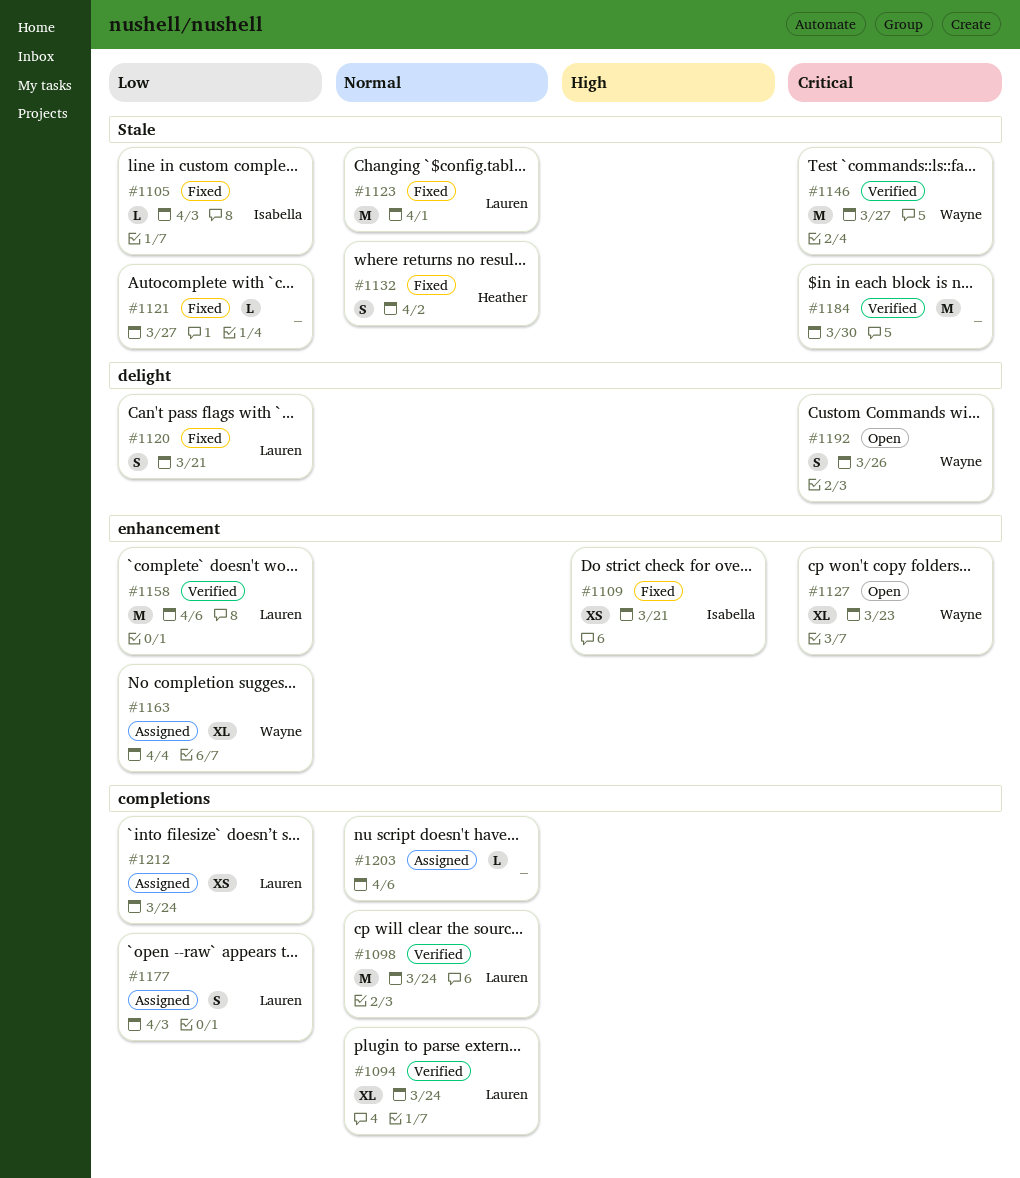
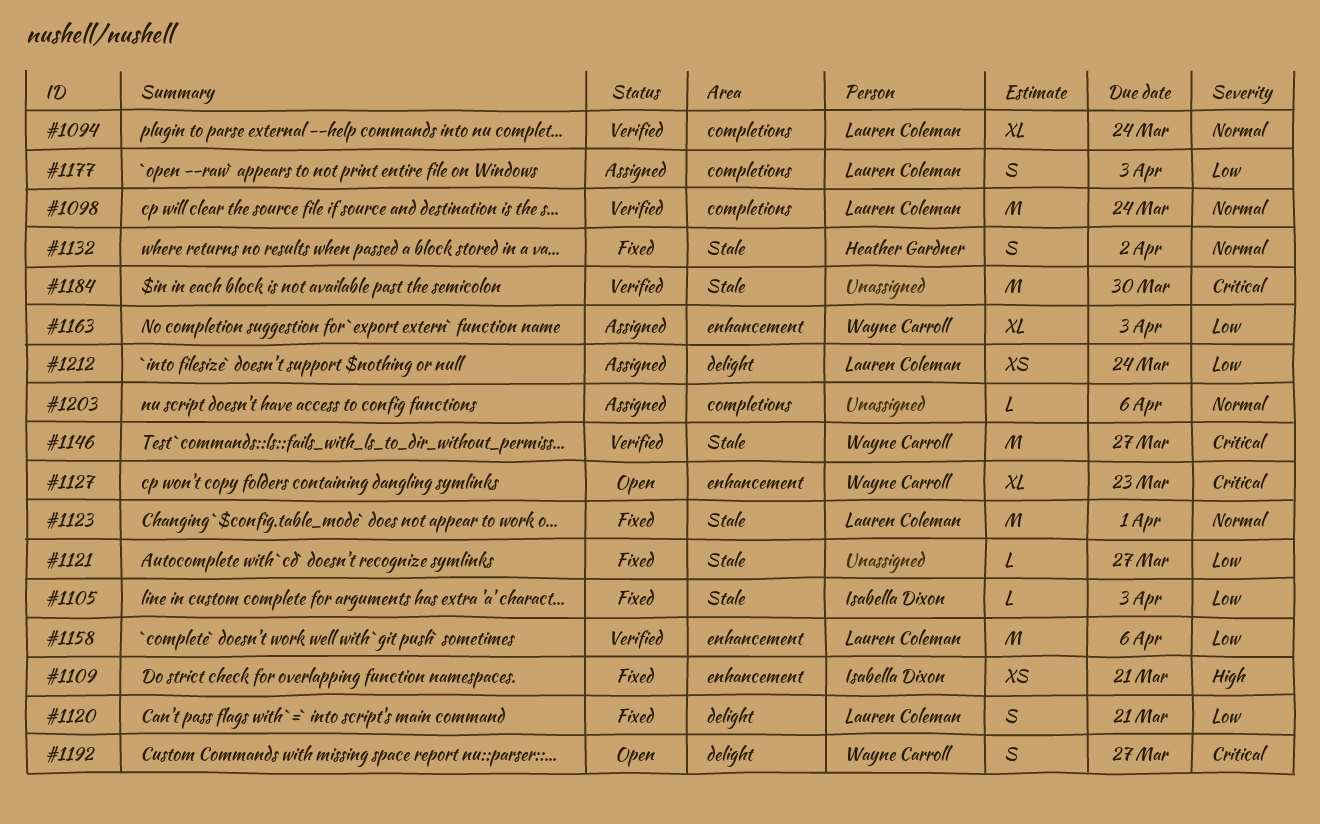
#1163, due: Apr 4 -> Apr 3
#1192, due: Mar 26 -> Mar 27
#1212, label: completions -> delight

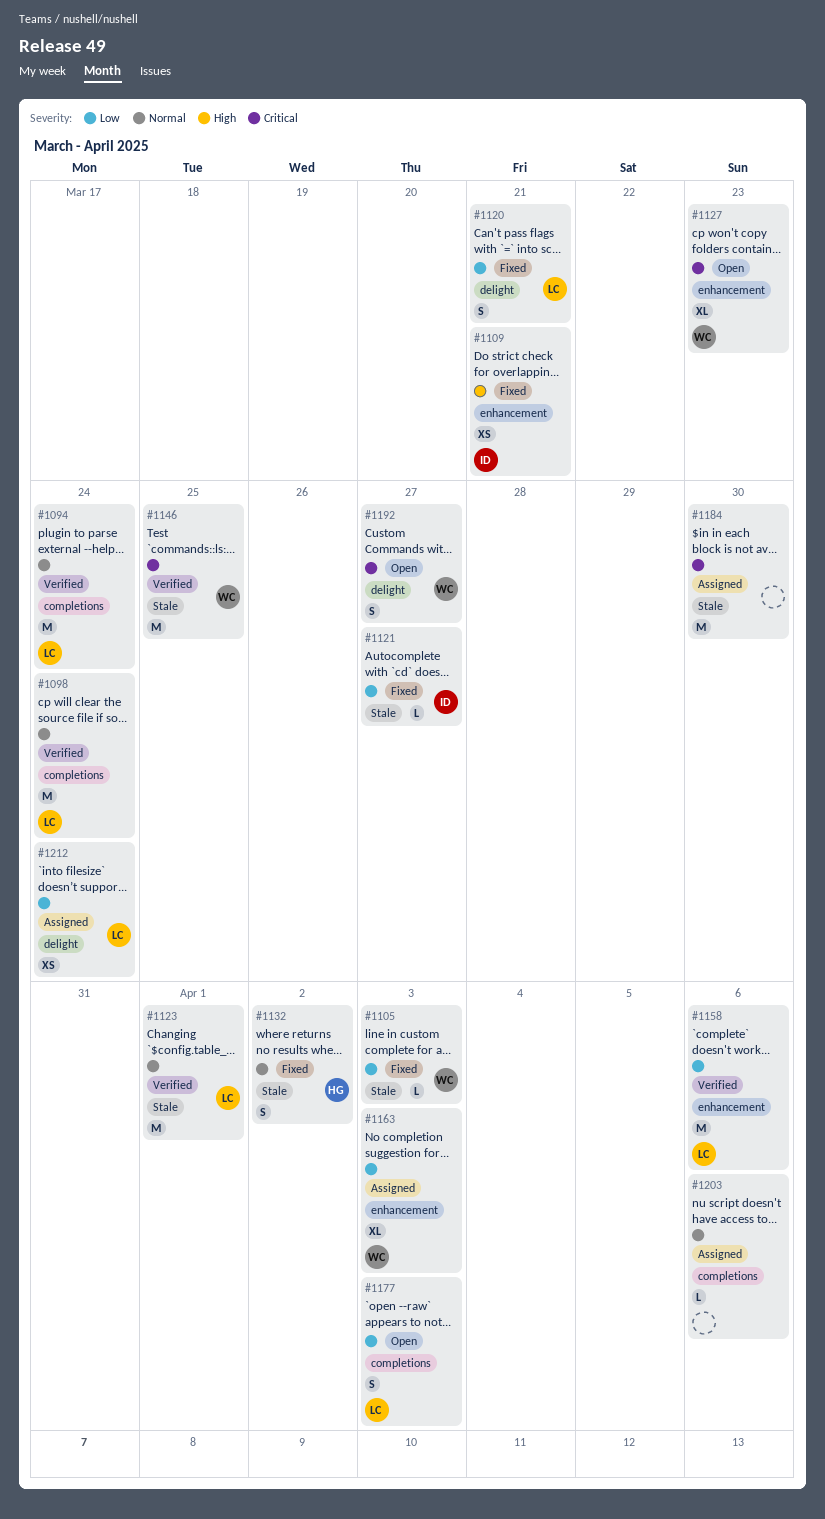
#1094, estimate: XL -> M
#1105, owner: Isabella Dixon -> Wayne Carroll
#1121, owner: none -> Isabella Dixon
#1123, status: Fixed -> Verified
#1146, due: Mar 27 -> Mar 25
#1177, status: Assigned -> Open
#1184, status: Verified -> Assigned

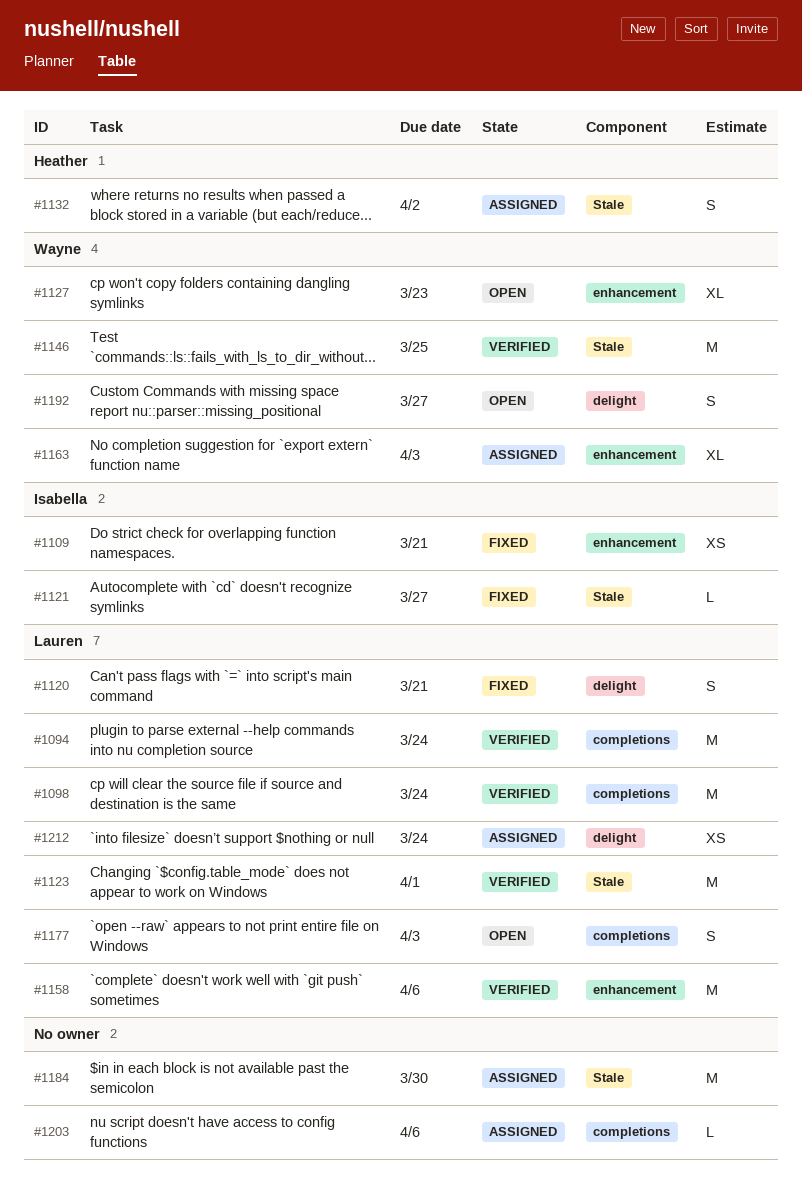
#1105: present -> none
#1132, status: Fixed -> Assigned

